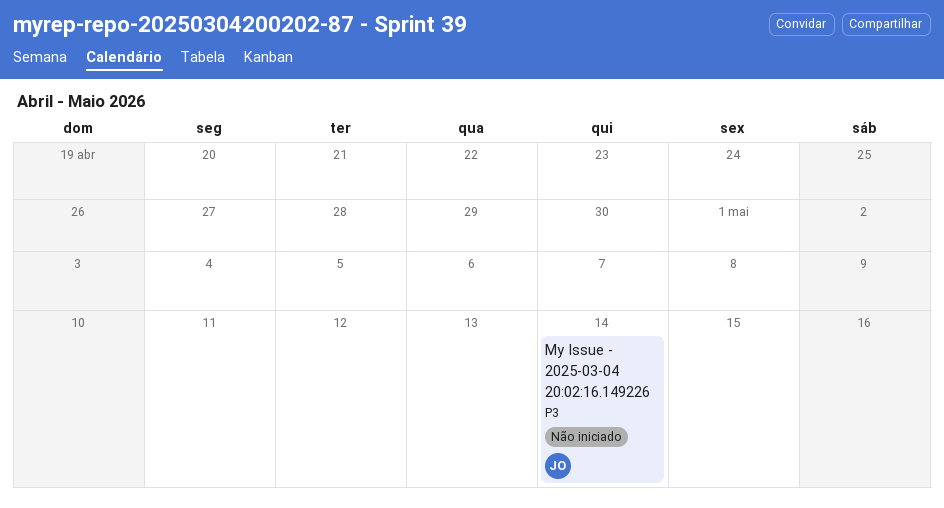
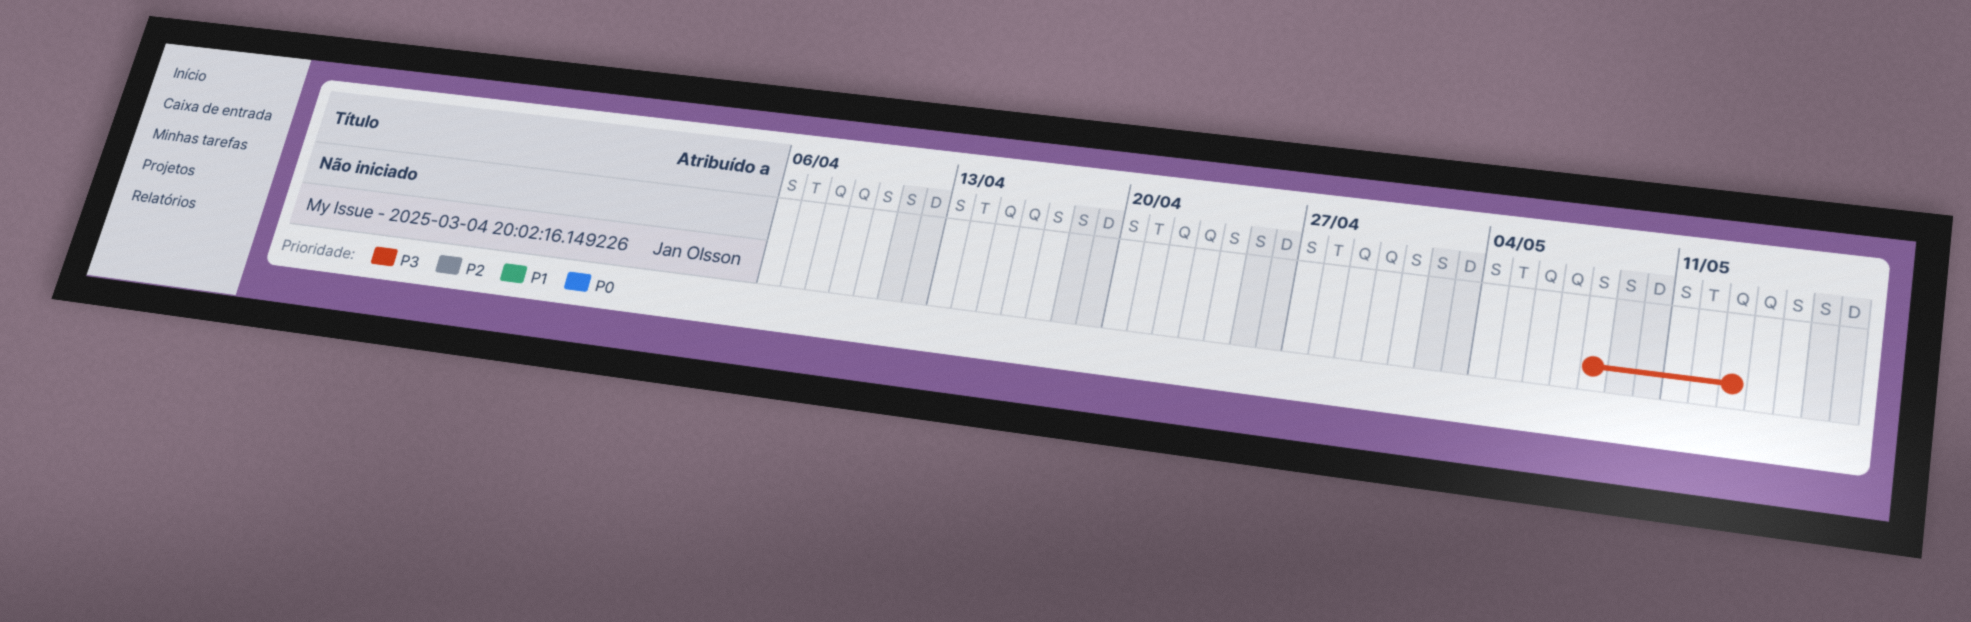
My Issue - 2025-03-04 20:02:16.149226, due: May 14 -> May 13

